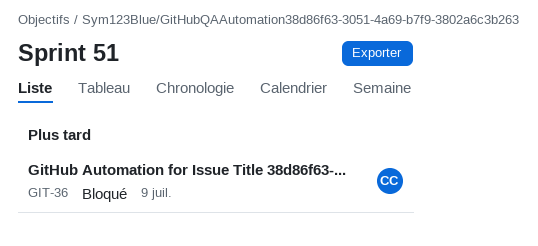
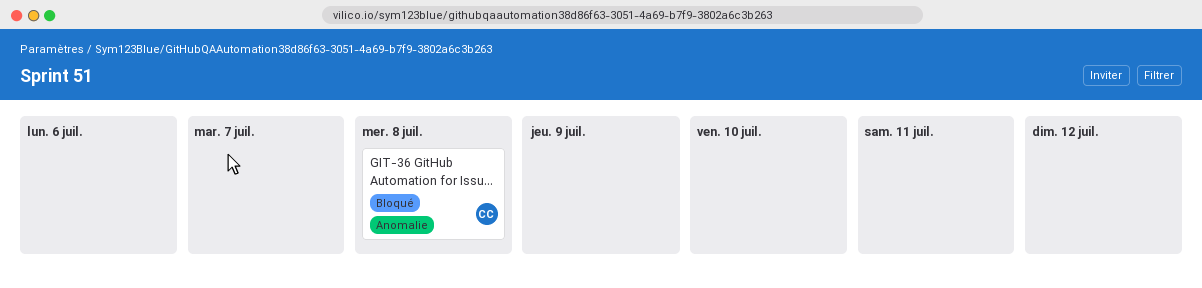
GIT-36, due: Jul 9 -> Jul 8

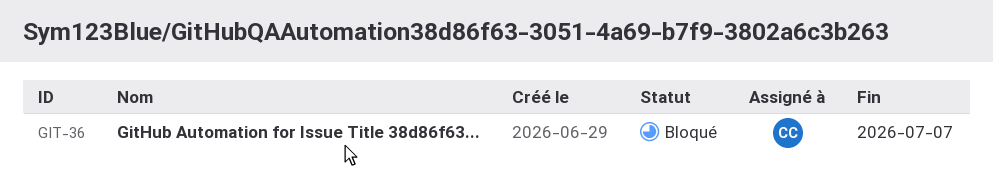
GIT-36, due: Jul 8 -> Jul 7

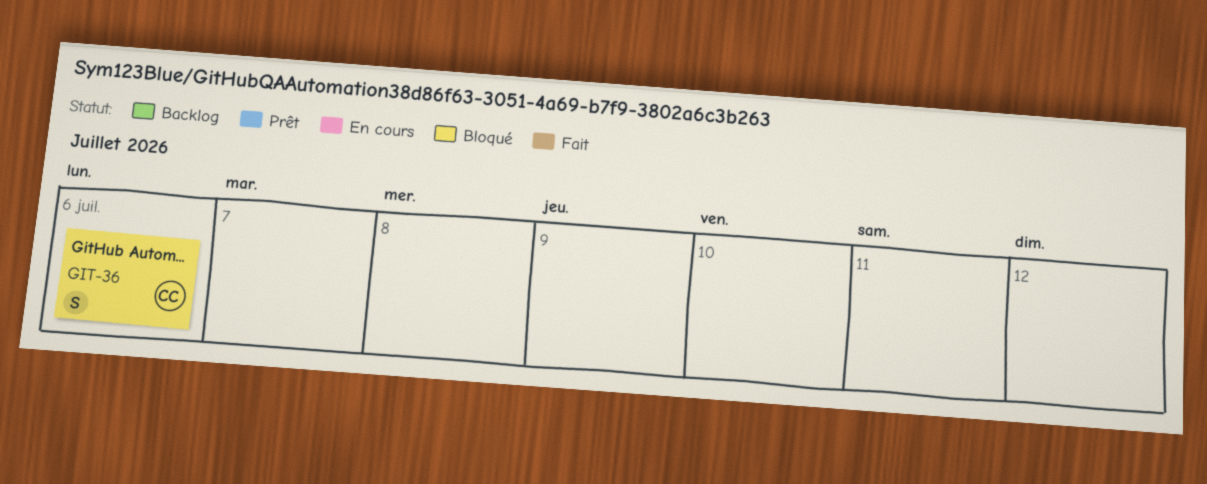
GIT-36, due: Jul 7 -> Jul 6

